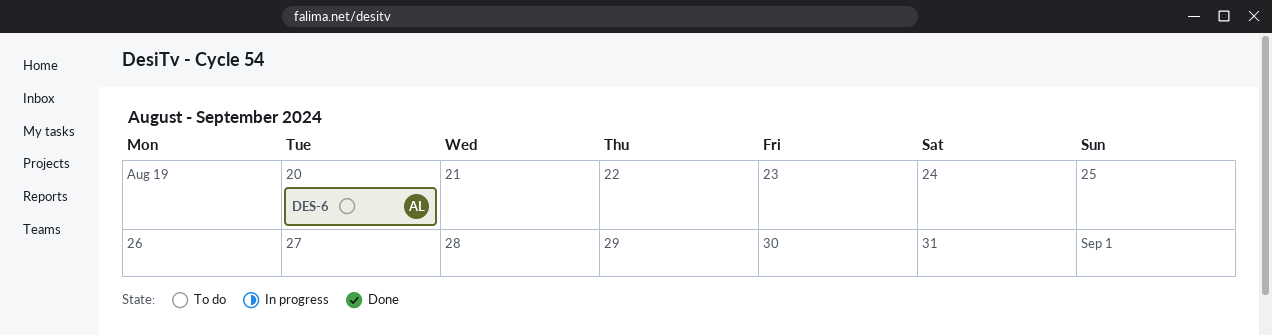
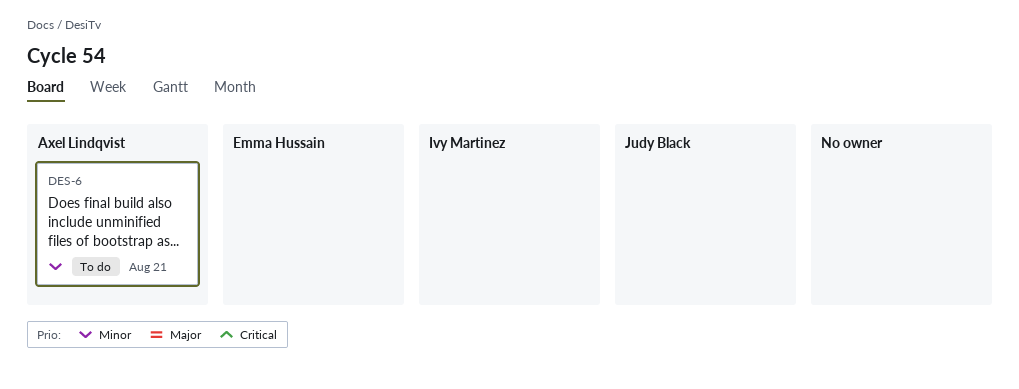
DES-6, due: Aug 20 -> Aug 21

